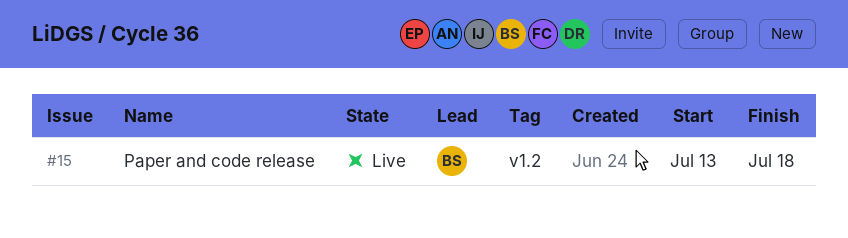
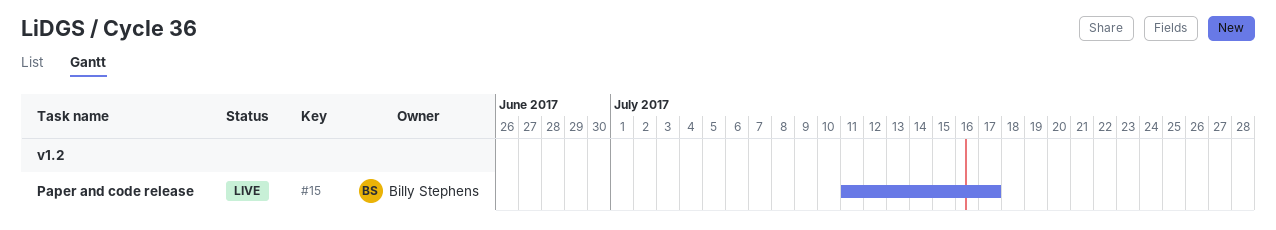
#15, start: Jul 13 -> Jul 11
#15, due: Jul 18 -> Jul 17

